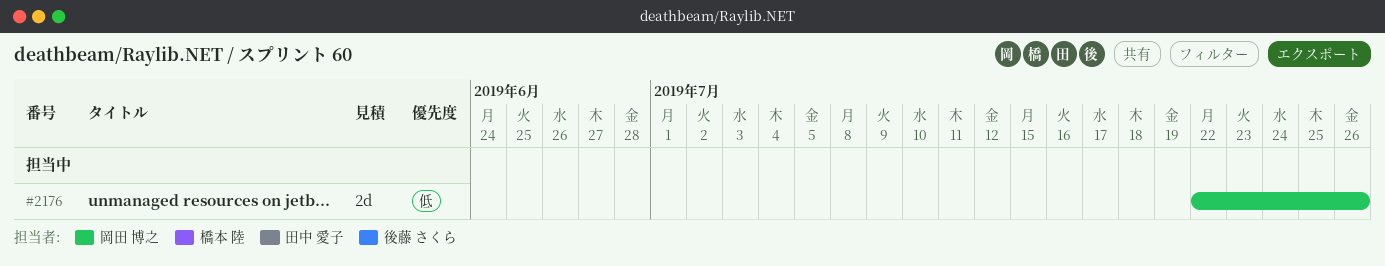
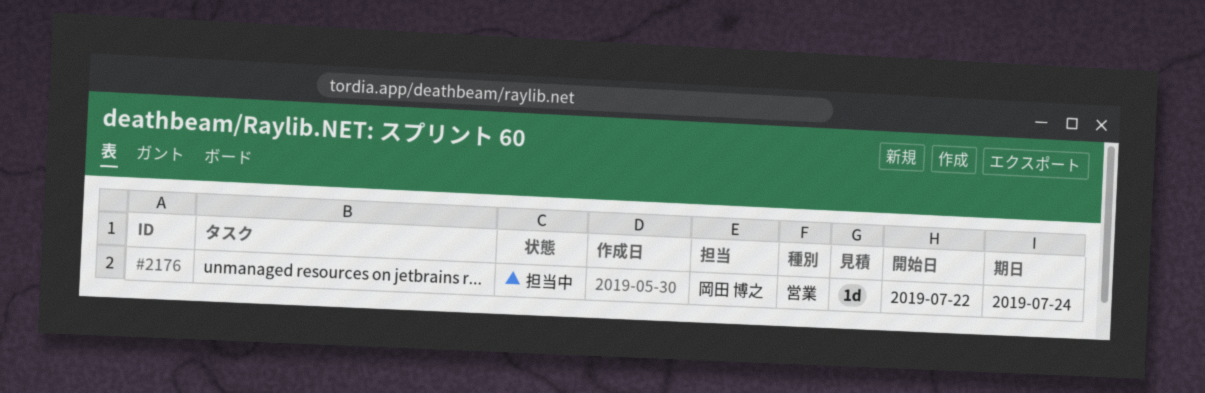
#2176, estimate: 2d -> 1d
#2176, due: Jul 26 -> Jul 24

